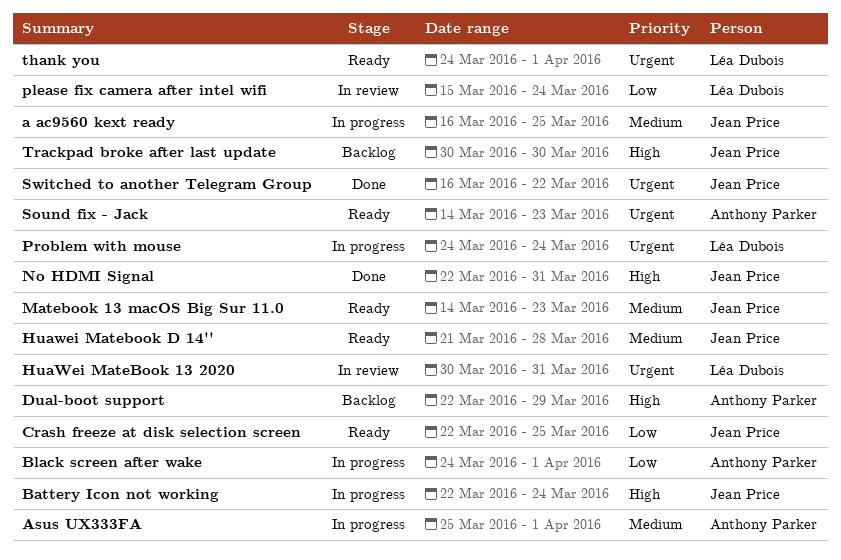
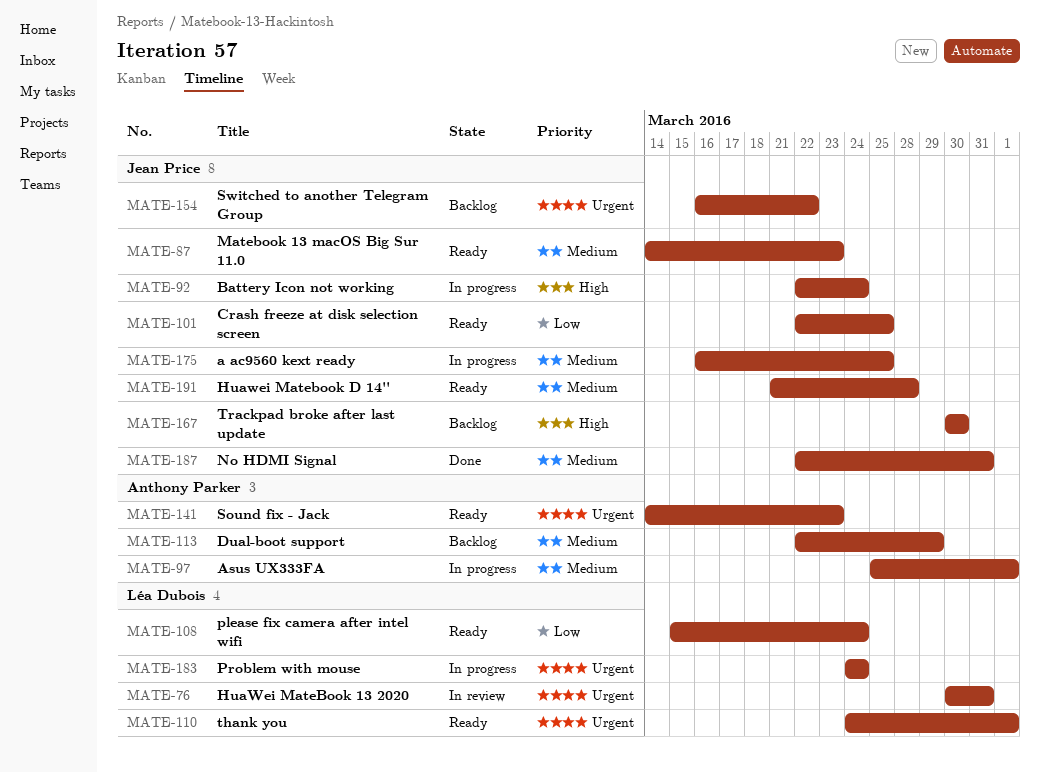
Black screen after wake: present -> none
Dual-boot support, priority: High -> Medium
No HDMI Signal, priority: High -> Medium
please fix camera after intel wifi, status: In review -> Ready
Switched to another Telegram Group, status: Done -> Backlog

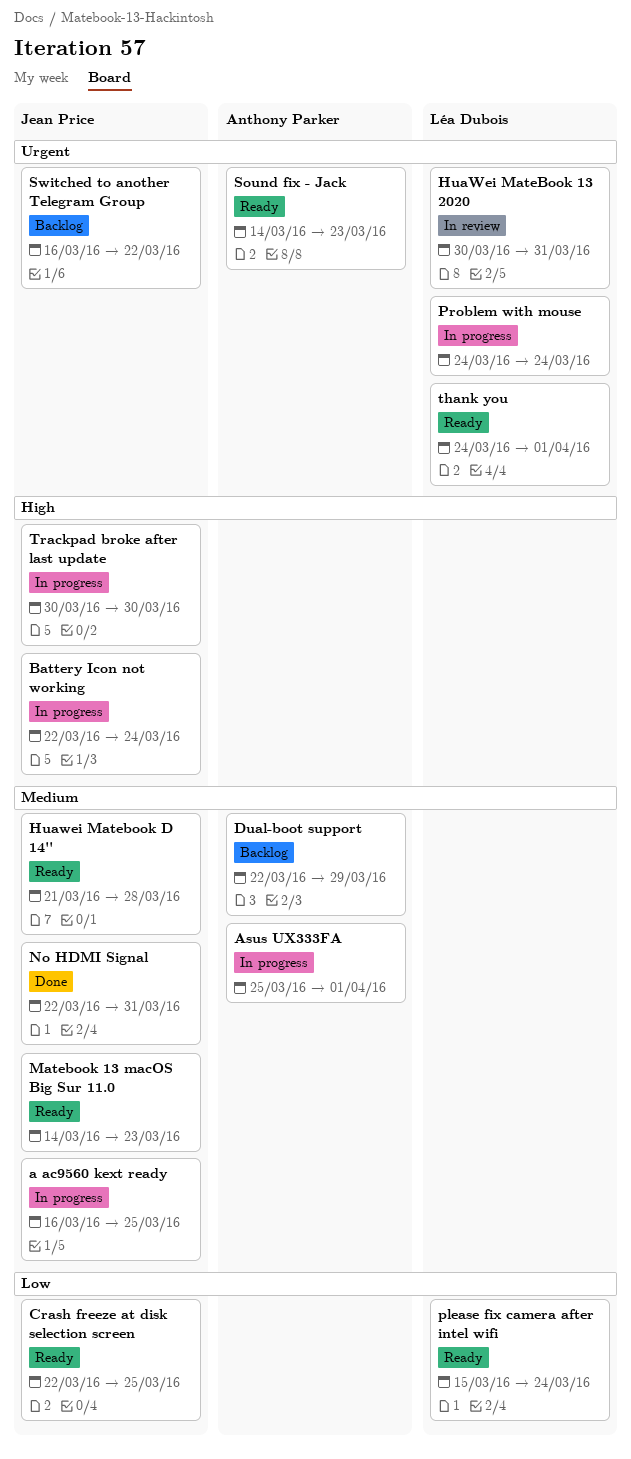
Trackpad broke after last update, status: Backlog -> In progress

